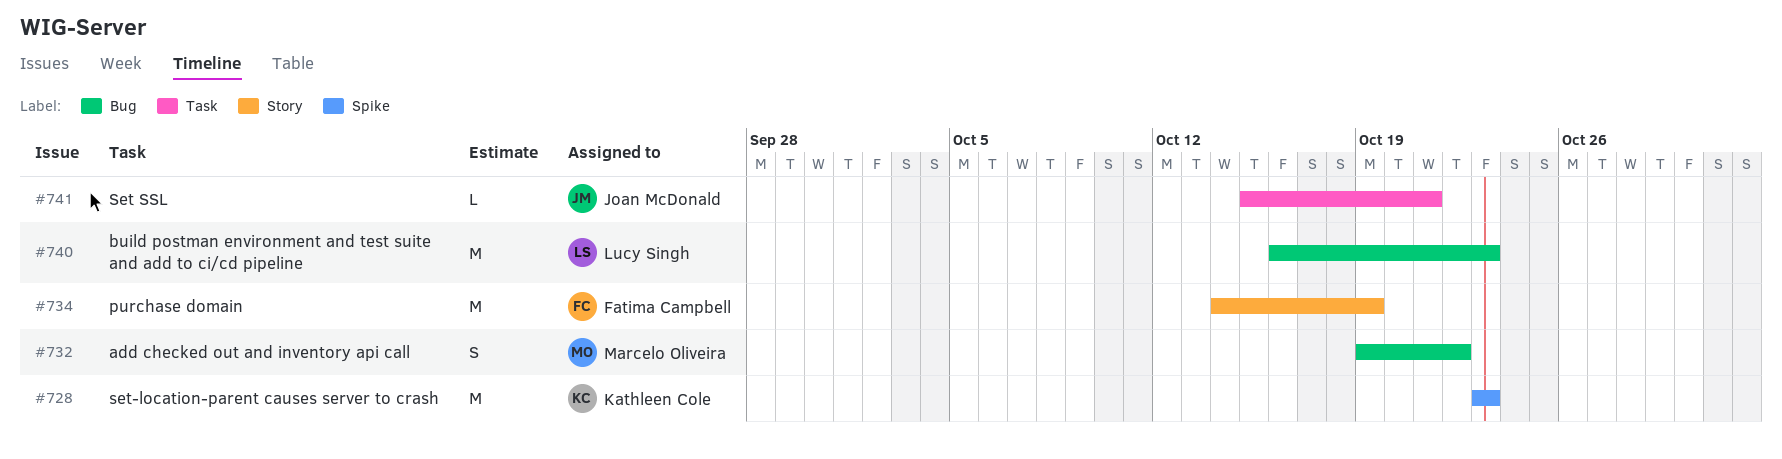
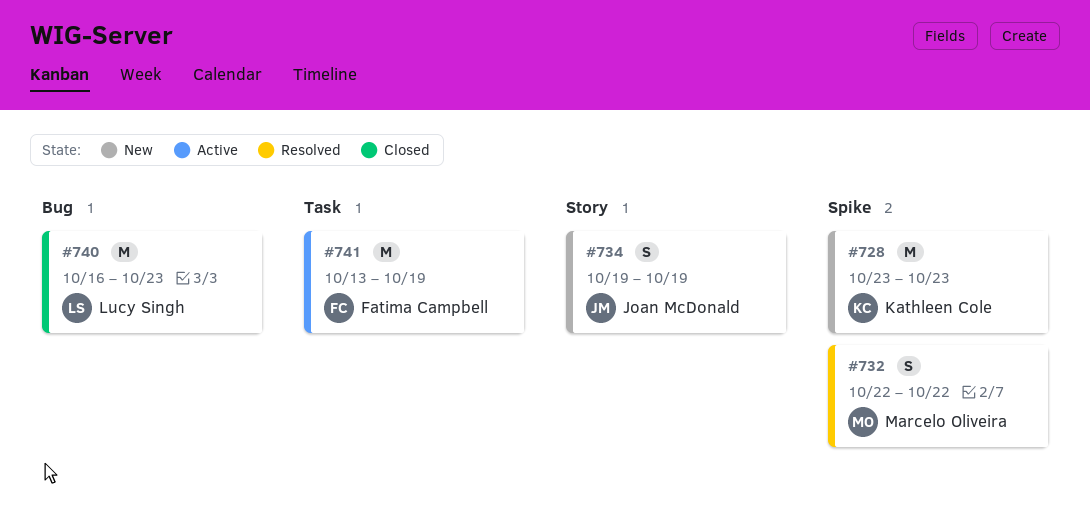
#732, label: Bug -> Spike
#732, start: Oct 19 -> Oct 22
#734, owner: Fatima Campbell -> Joan McDonald
#734, estimate: M -> S
#734, start: Oct 14 -> Oct 19
#741, owner: Joan McDonald -> Fatima Campbell
#741, estimate: L -> M
#741, start: Oct 15 -> Oct 13
#741, due: Oct 21 -> Oct 19

